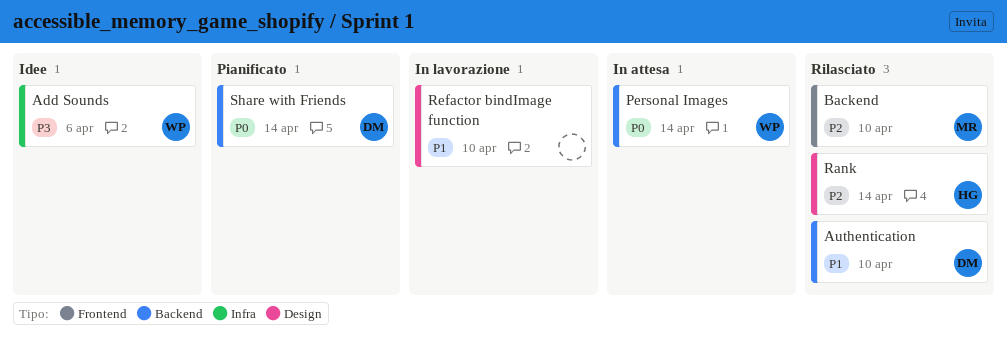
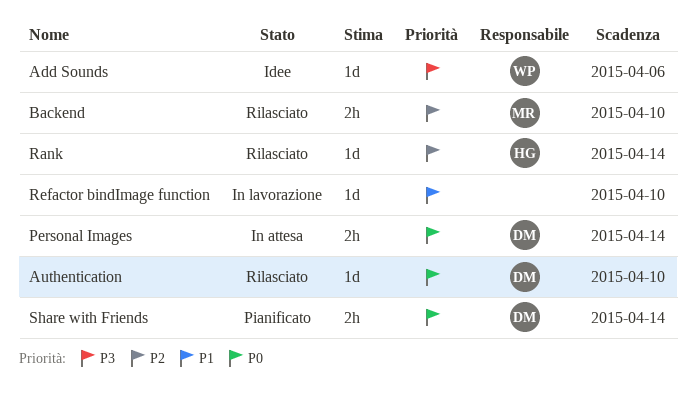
Authentication, priority: P1 -> P0
Personal Images, owner: WP -> DM

